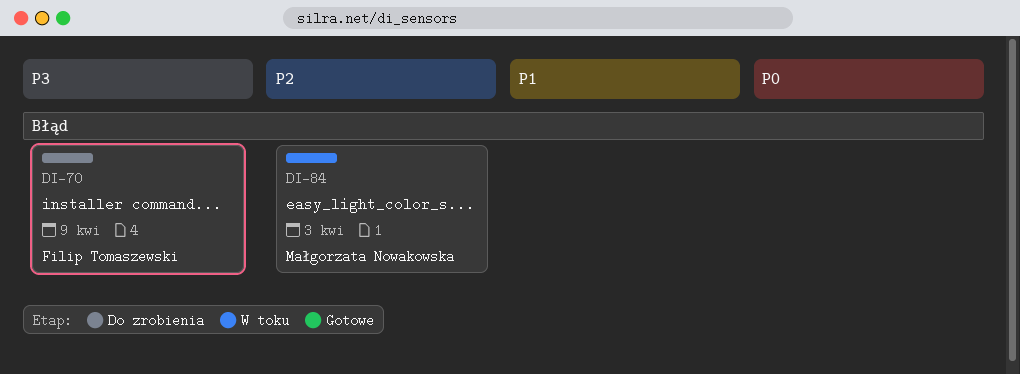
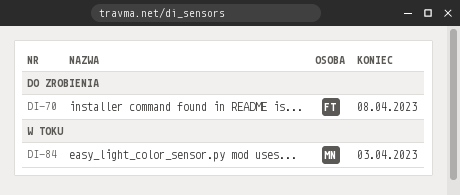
DI-70, due: Apr 9 -> Apr 8

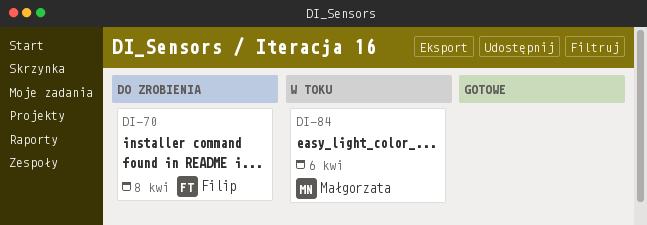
DI-84, due: Apr 3 -> Apr 6

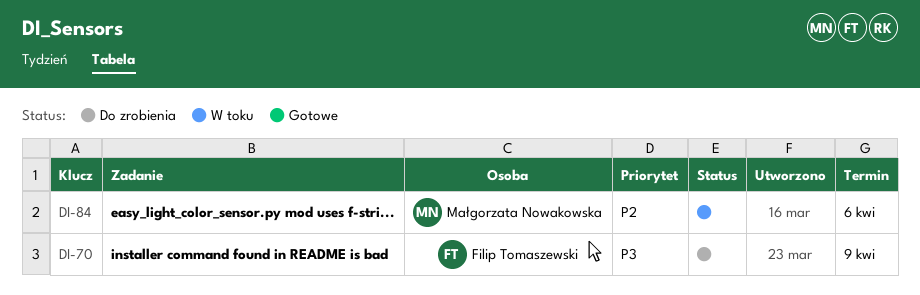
DI-70, due: Apr 8 -> Apr 9

